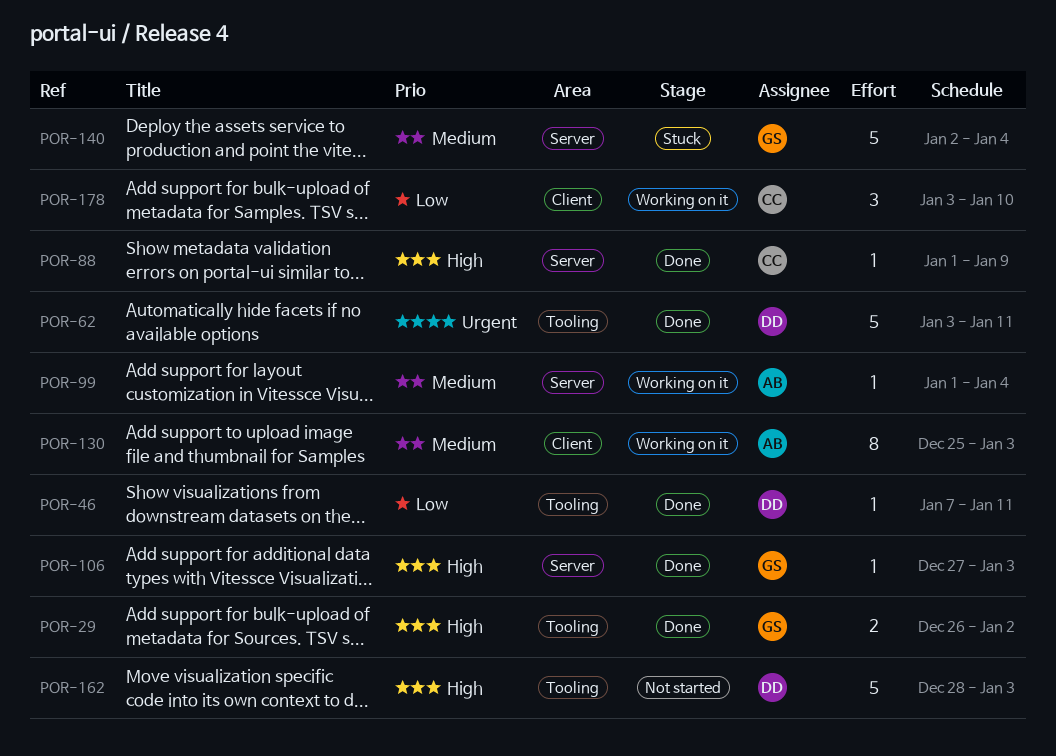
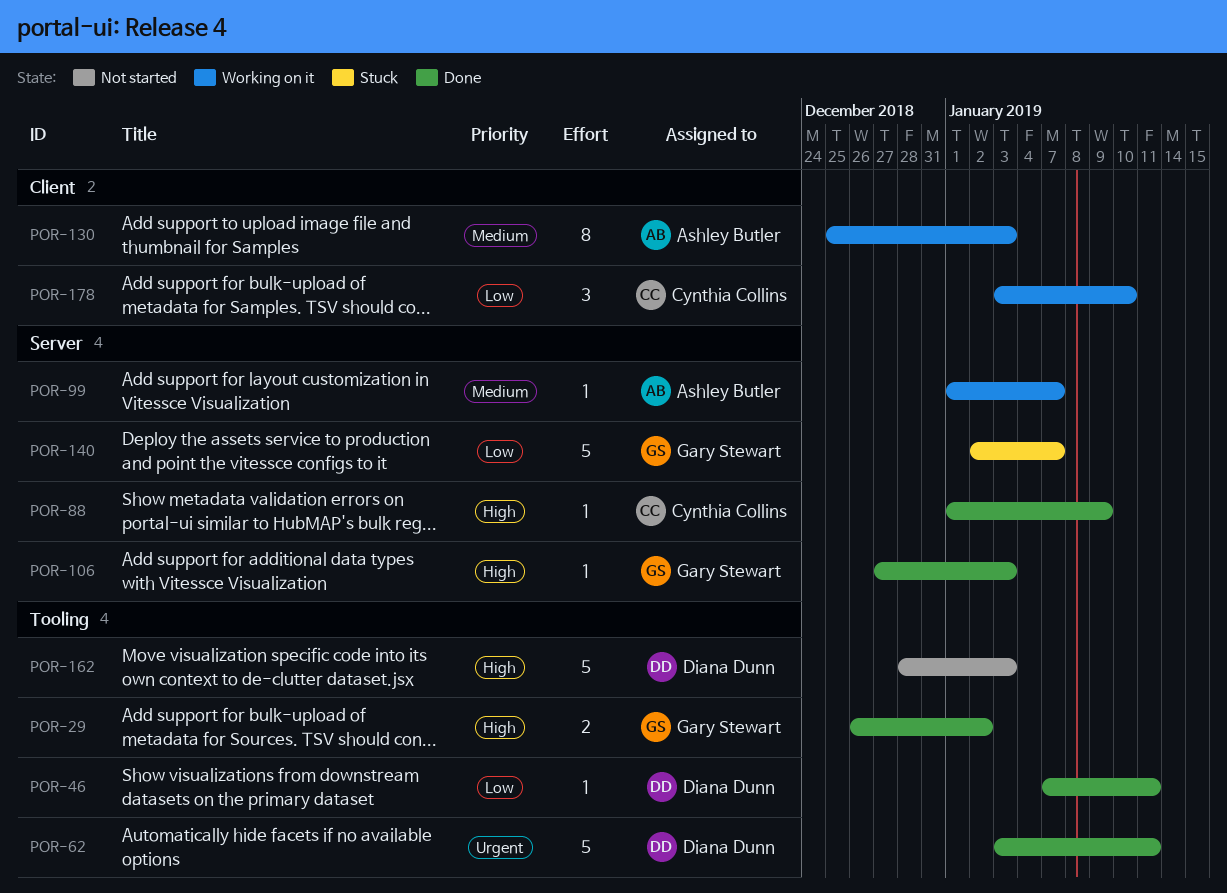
POR-99, due: Jan 4 -> Jan 7
POR-140, priority: Medium -> Low
POR-140, due: Jan 4 -> Jan 7

